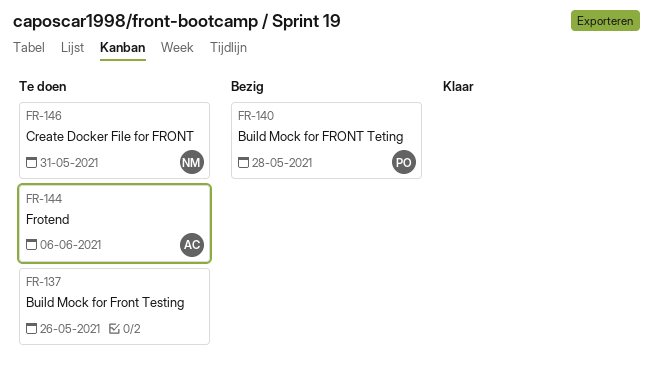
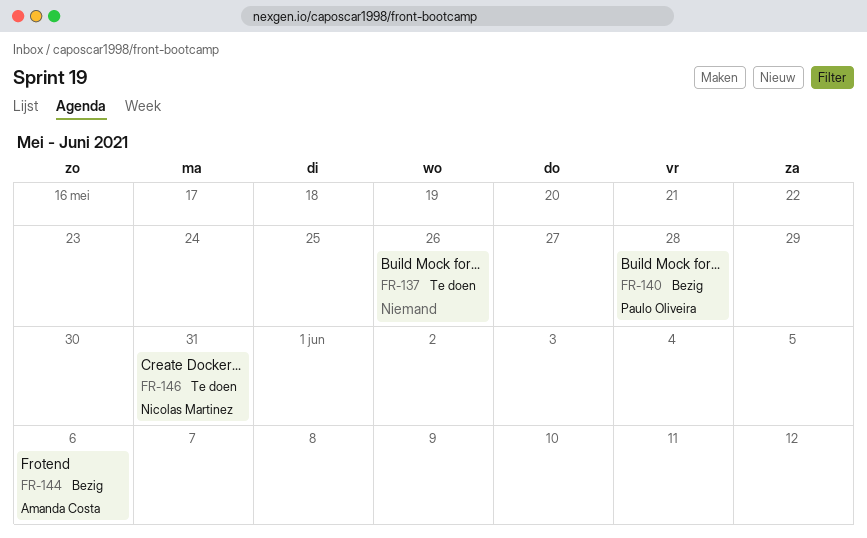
FR-144, status: Te doen -> Bezig

